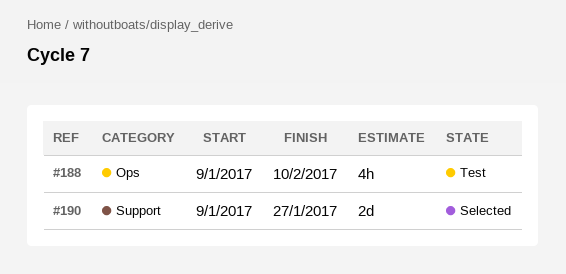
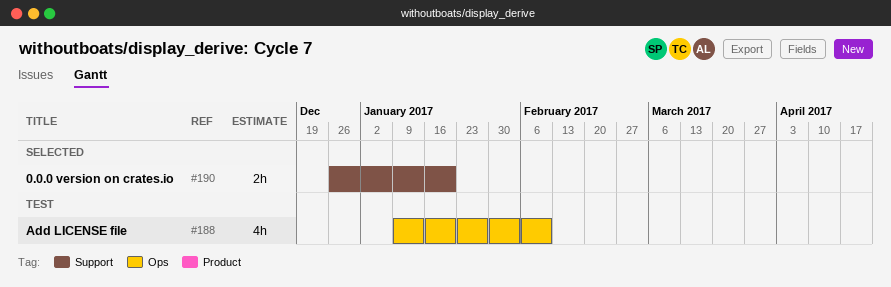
#190, estimate: 2d -> 2h
#190, start: Jan 9 -> Dec 26
#190, due: Jan 27 -> Jan 20

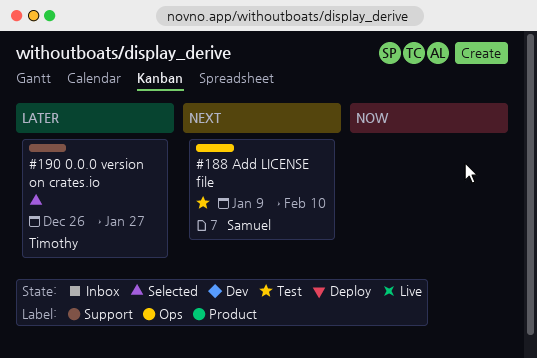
#190, due: Jan 20 -> Jan 27

